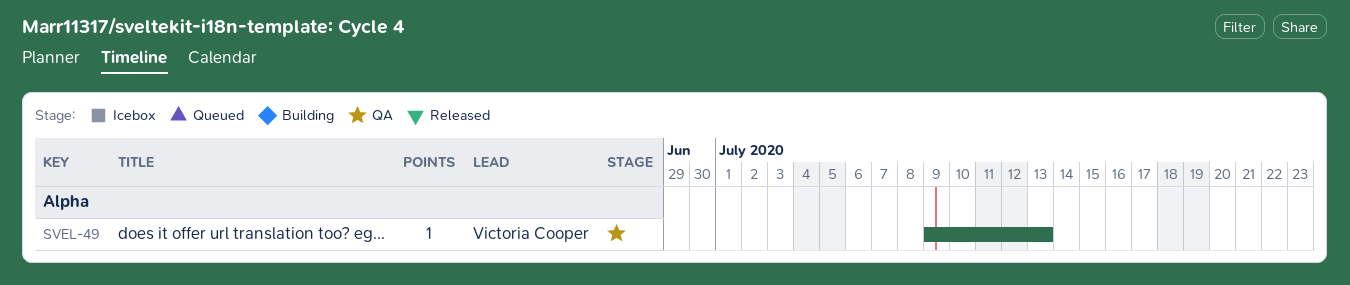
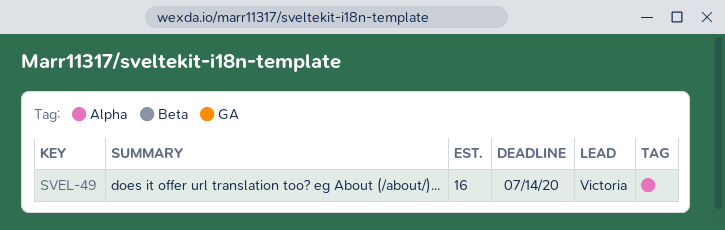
SVEL-49, estimate: 1 -> 16
SVEL-49, due: Jul 13 -> Jul 14

